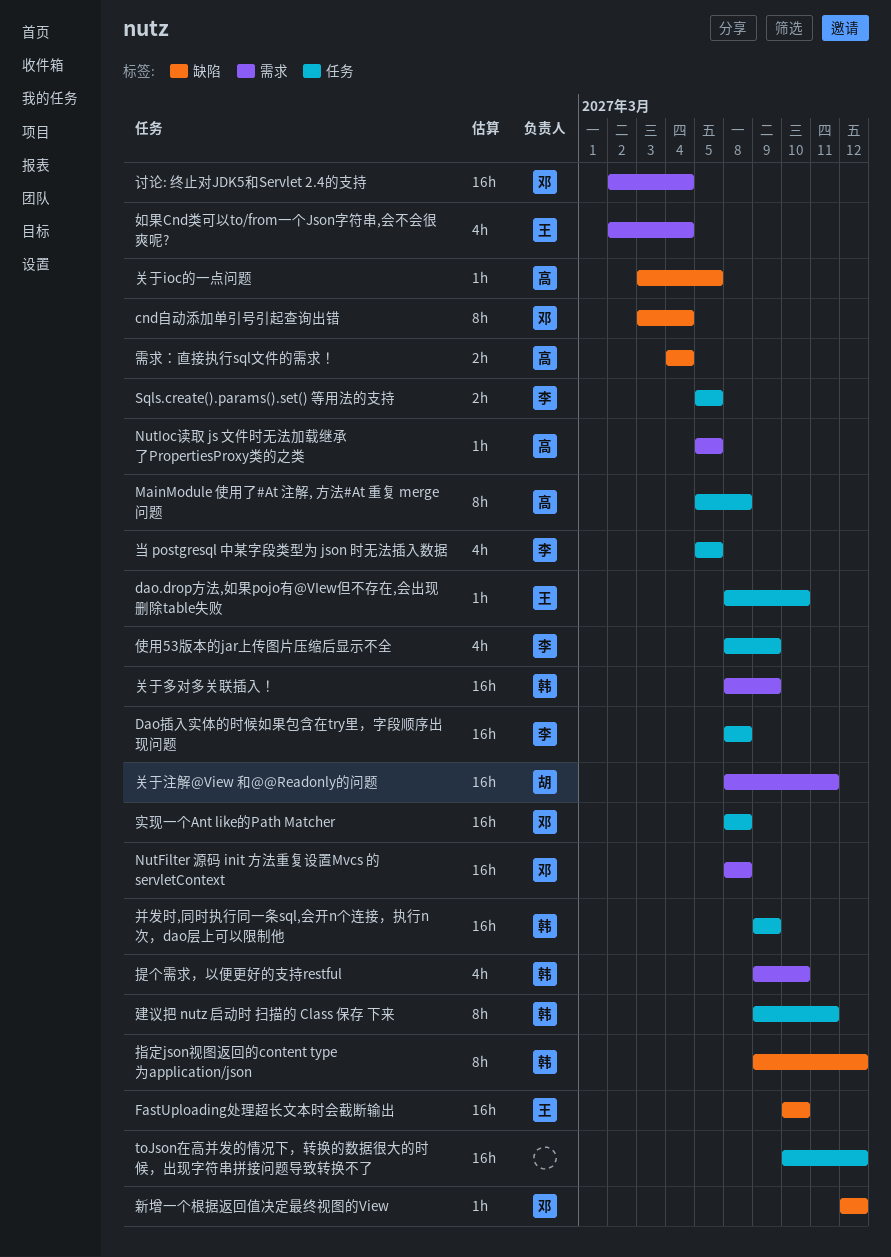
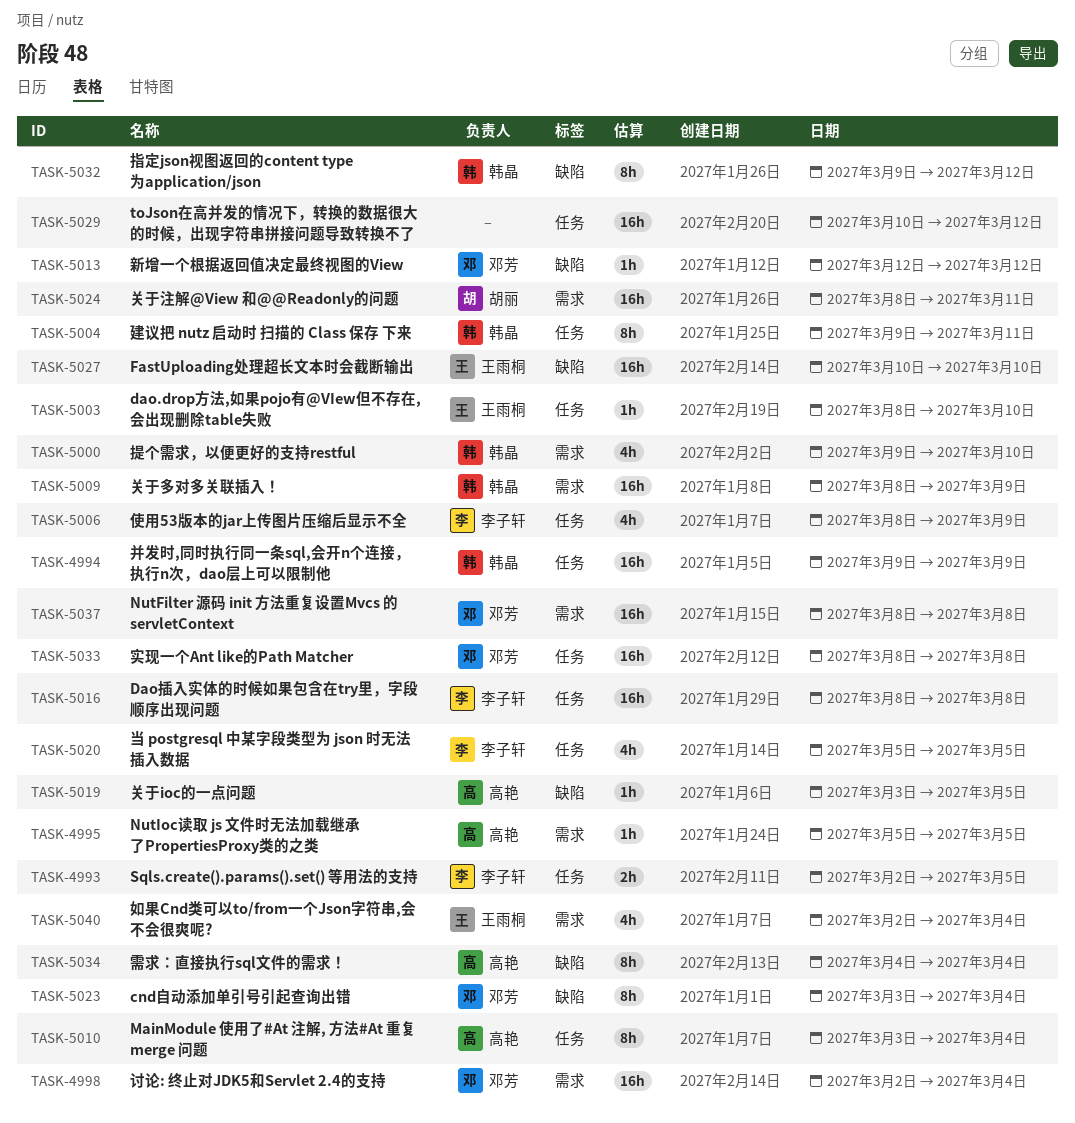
MainModule 使用了#At 注解, 方法#At 重复 merge 问题, start: Mar 5 -> Mar 3
MainModule 使用了#At 注解, 方法#At 重复 merge 问题, due: Mar 8 -> Mar 4
Sqls.create().params().set() 等用法的支持, start: Mar 5 -> Mar 2
需求：直接执行sql文件的需求！, estimate: 2h -> 8h

